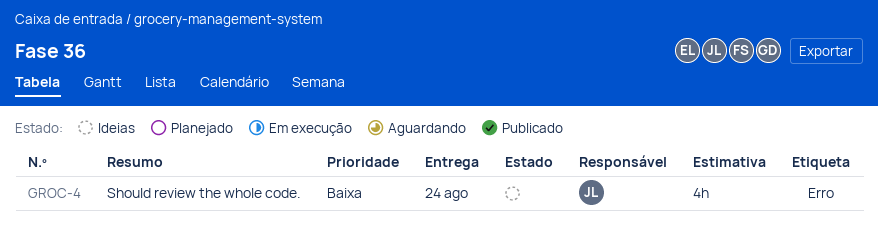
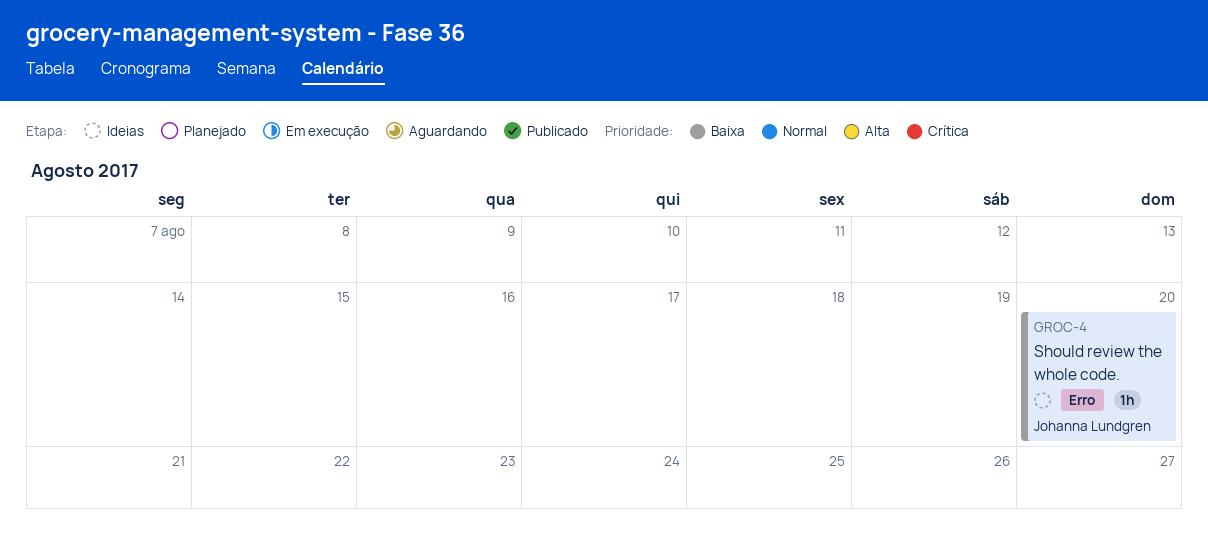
GROC-4, estimate: 4h -> 1h
GROC-4, due: Aug 24 -> Aug 20

